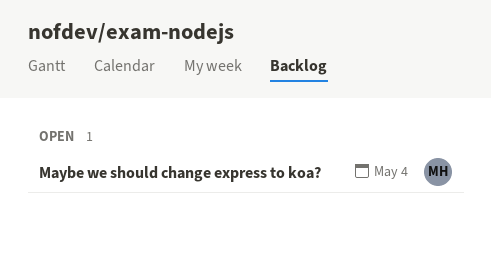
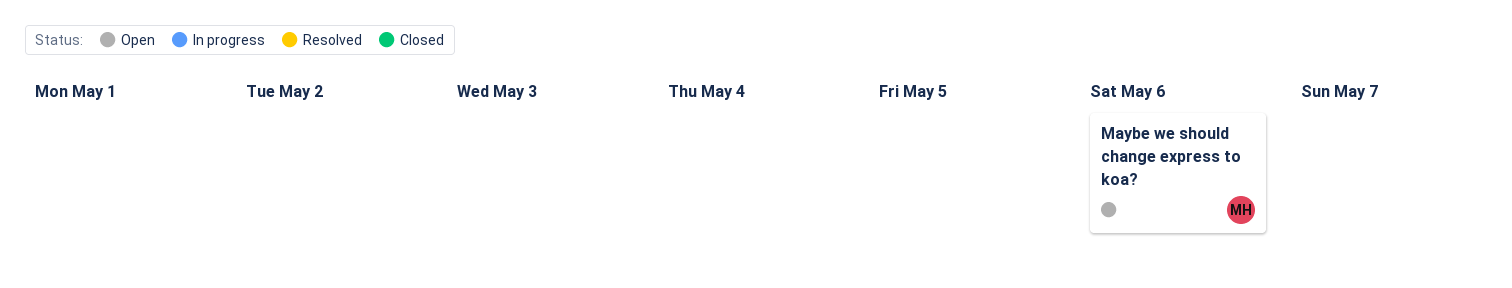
Maybe we should change express to koa?, due: May 4 -> May 6

